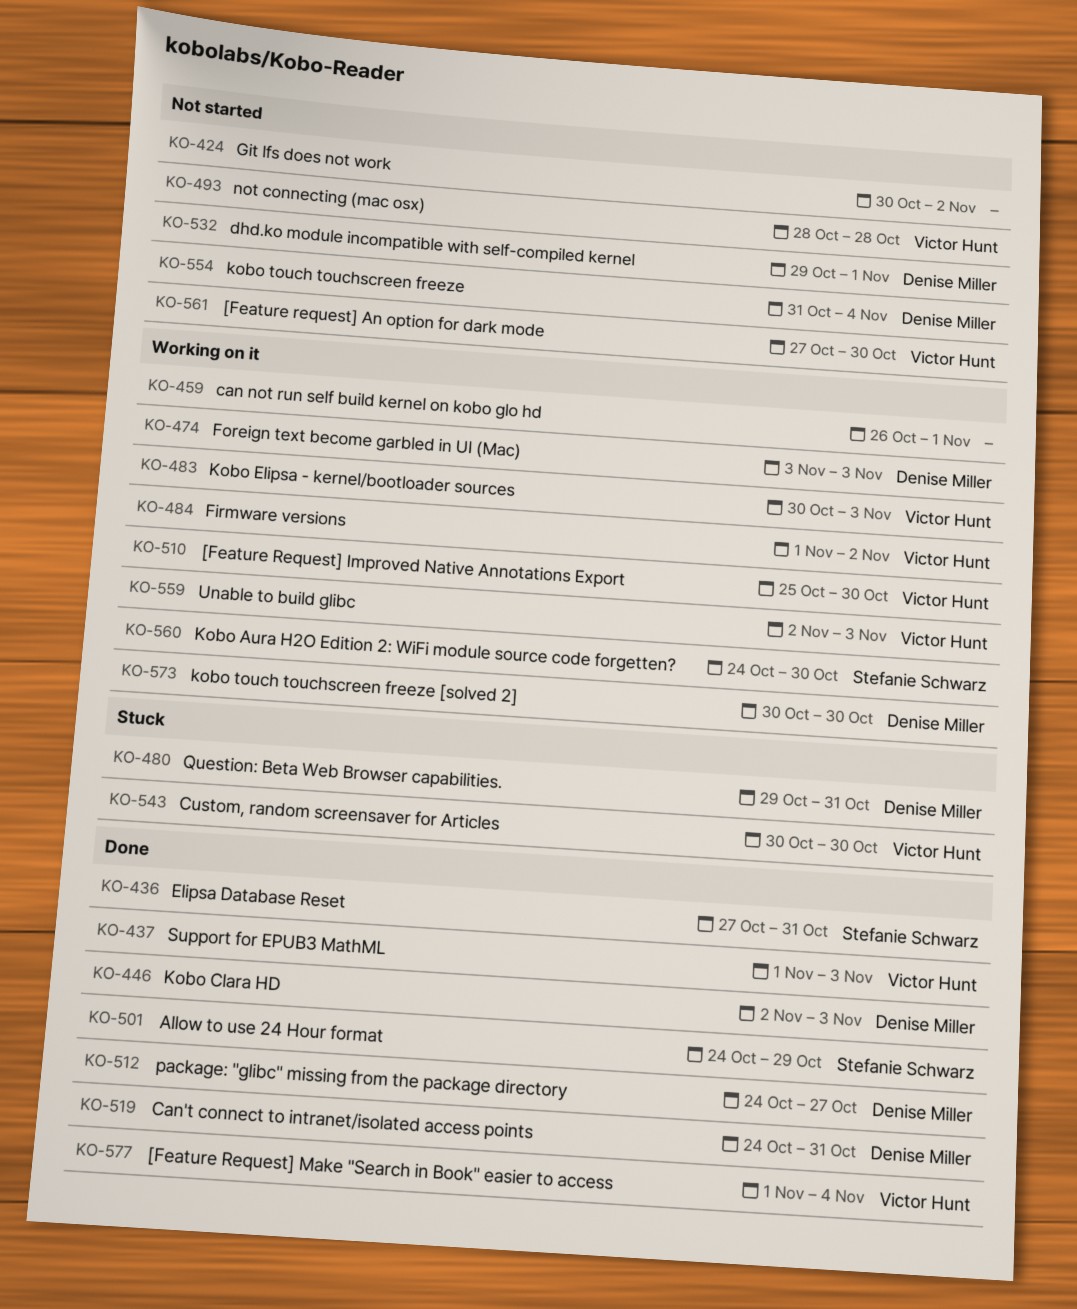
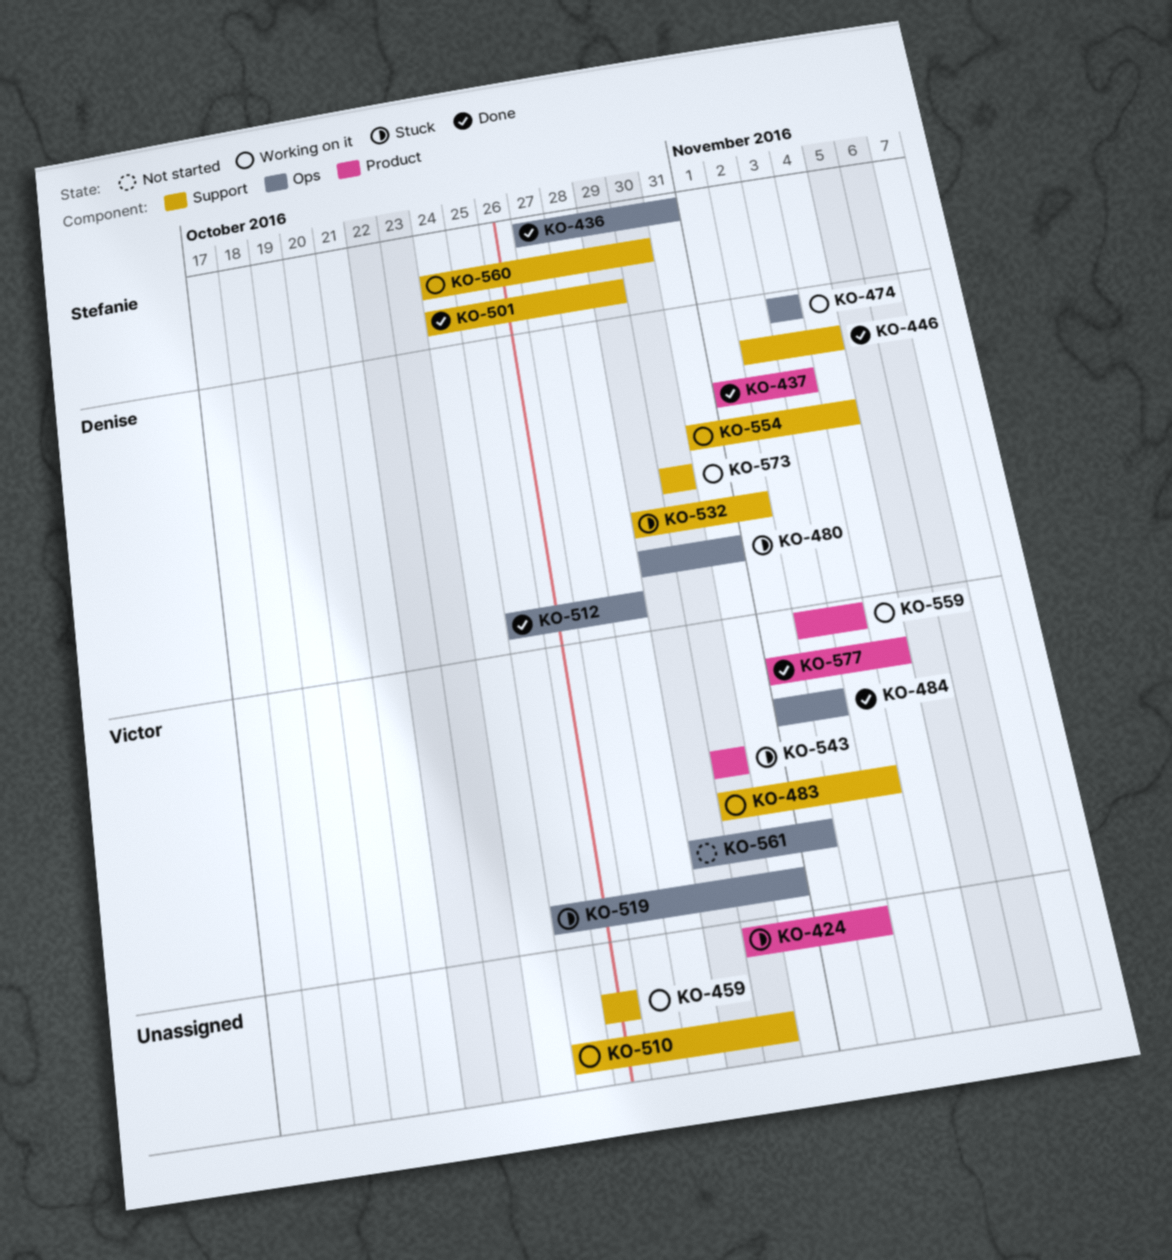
KO-424, status: Not started -> Stuck
KO-437, owner: Victor Hunt -> Denise Miller
KO-446, due: Nov 3 -> Nov 4
KO-459, due: Nov 1 -> Oct 26
KO-484, status: Working on it -> Done
KO-493: present -> none
KO-510, owner: Victor Hunt -> none
KO-512, start: Oct 24 -> Oct 25
KO-512, due: Oct 27 -> Oct 28
KO-519, status: Done -> Stuck
KO-519, owner: Denise Miller -> Victor Hunt
KO-519, start: Oct 24 -> Oct 25
KO-532, status: Not started -> Stuck
KO-554, status: Not started -> Working on it
KO-561, start: Oct 27 -> Oct 29
KO-561, due: Oct 30 -> Nov 1

